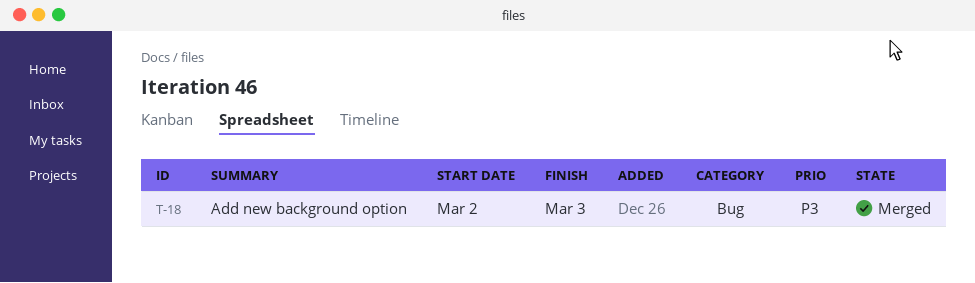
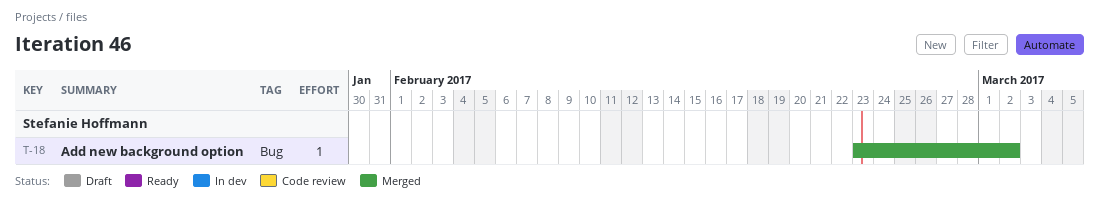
T-18, start: Mar 2 -> Feb 23
T-18, due: Mar 3 -> Mar 2

